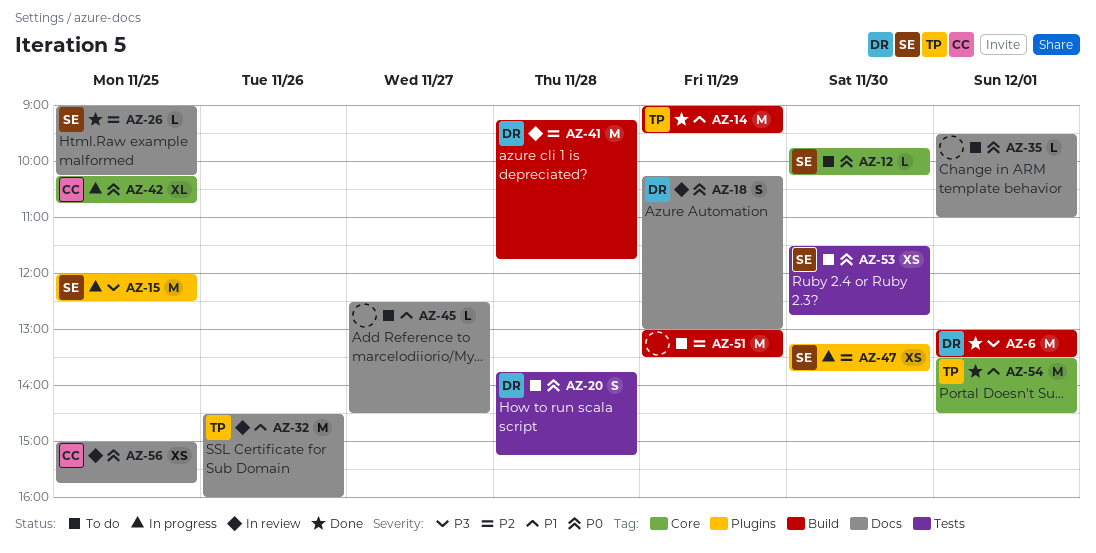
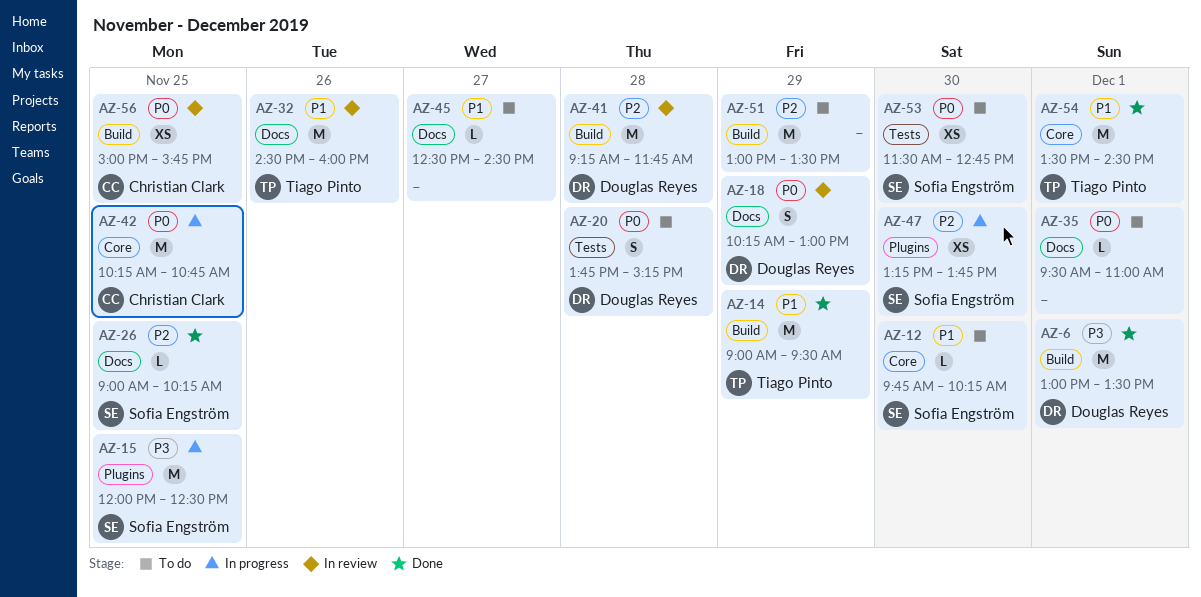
AZ-12, priority: P0 -> P1
AZ-42, estimate: XL -> M
AZ-56, label: Docs -> Build

